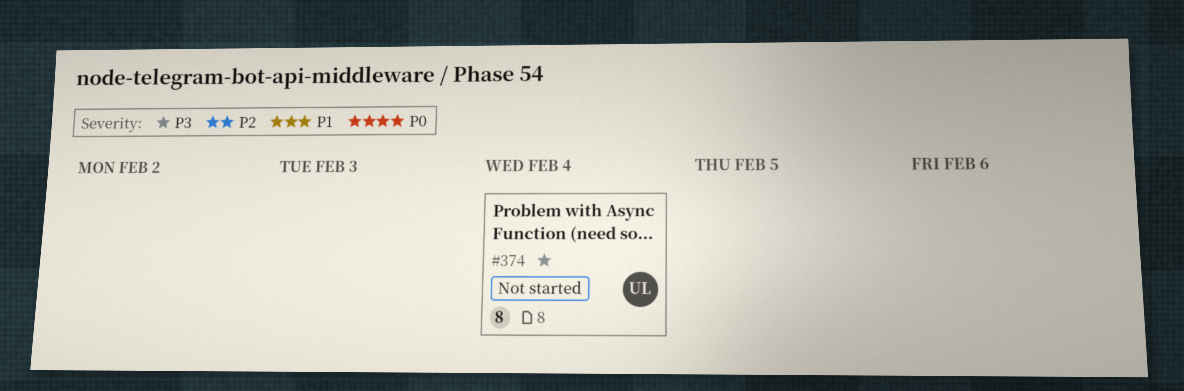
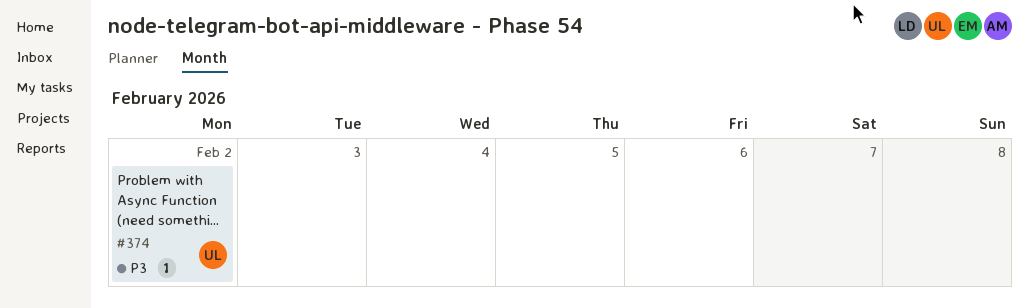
#374, estimate: 8 -> 1
#374, due: Feb 4 -> Feb 2

